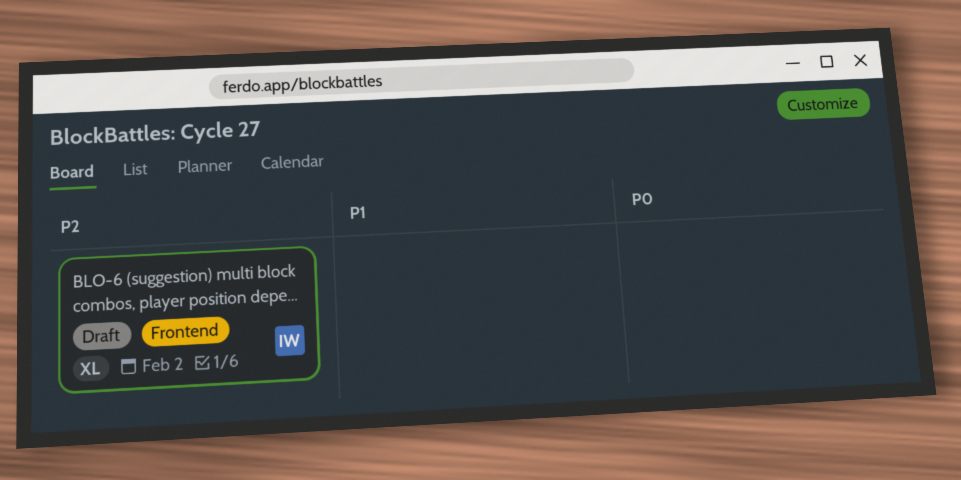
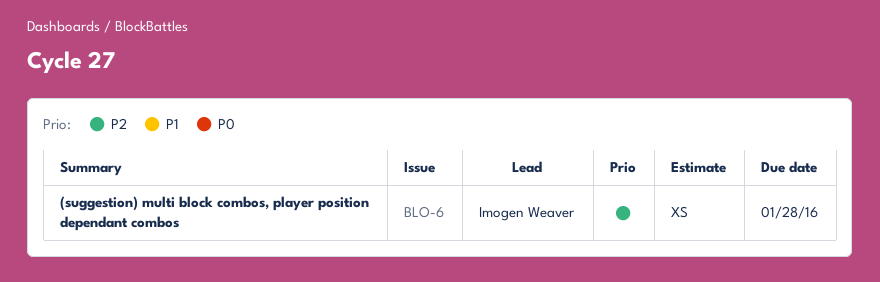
BLO-6, estimate: XL -> XS
BLO-6, due: Feb 2 -> Jan 28

